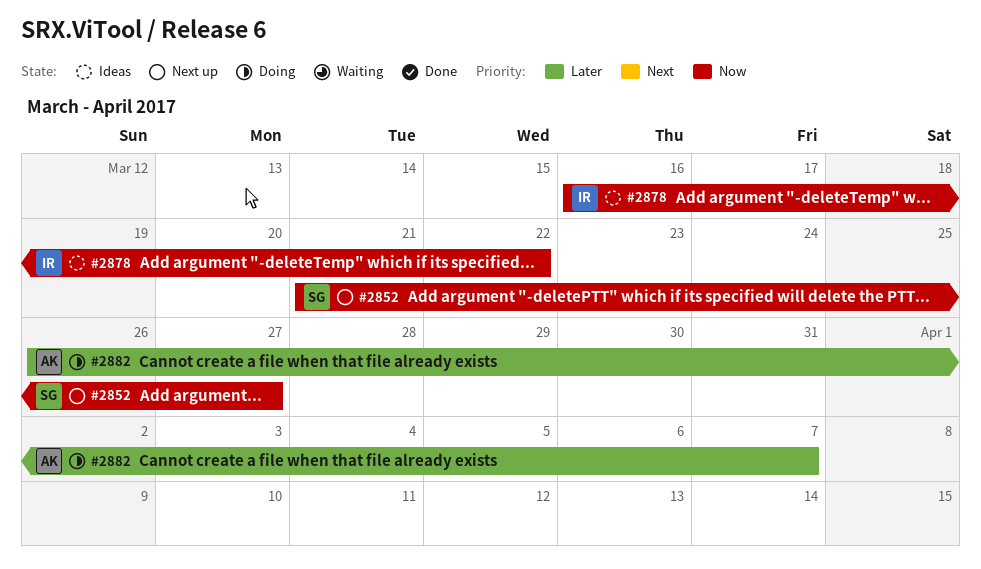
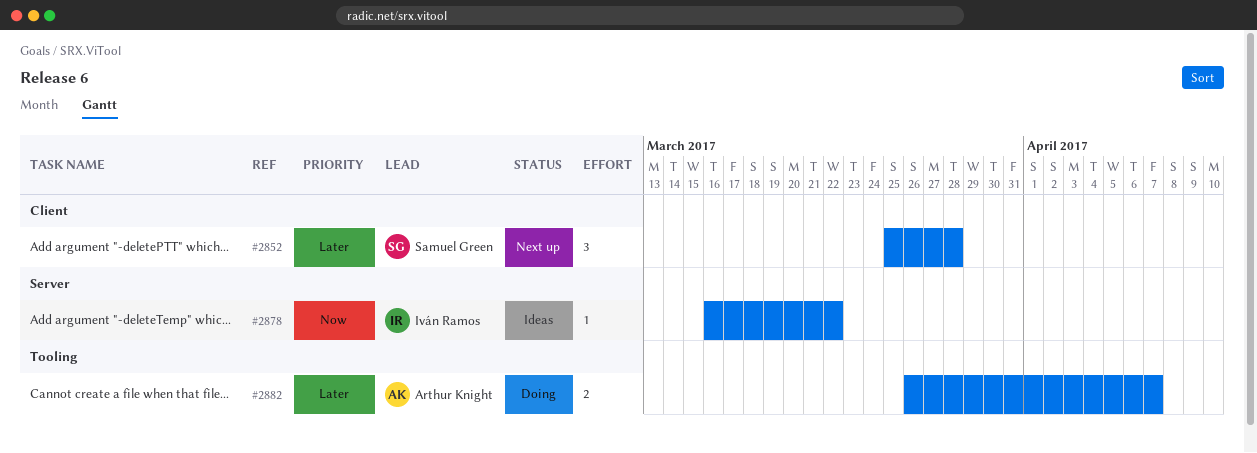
#2852, priority: Now -> Later
#2852, start: Mar 21 -> Mar 25
#2852, due: Mar 27 -> Mar 28

